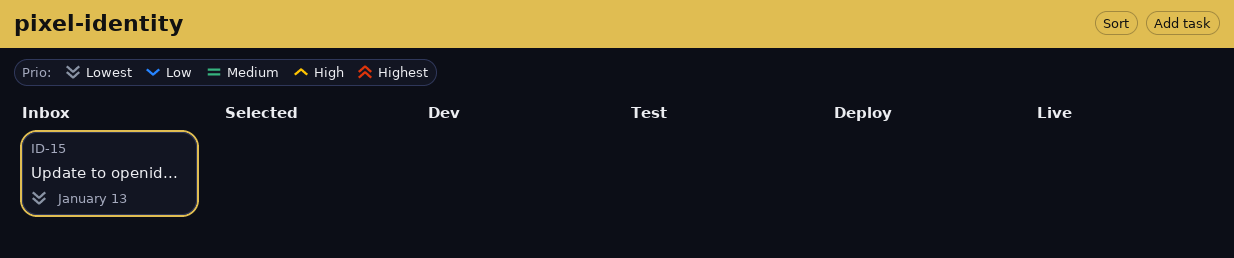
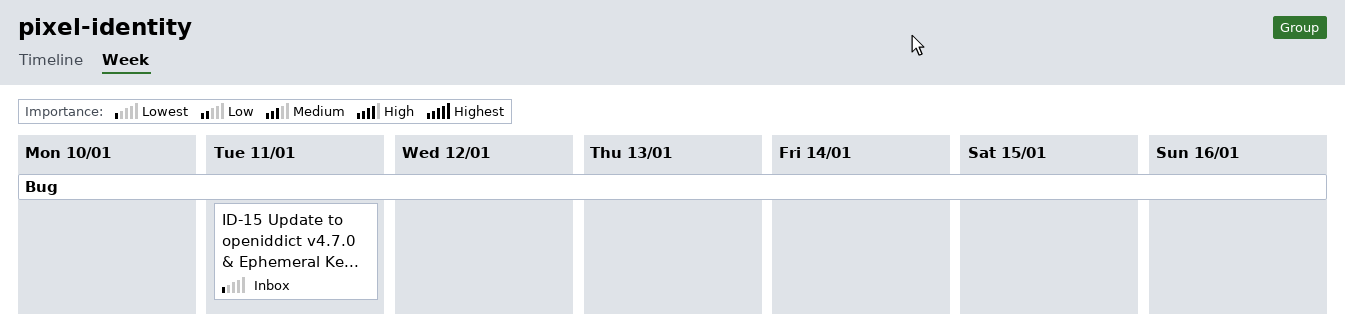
ID-15, due: Jan 13 -> Jan 11

